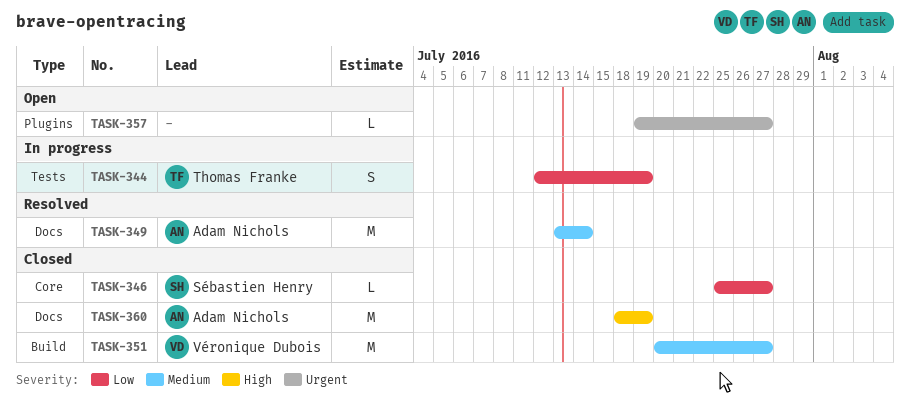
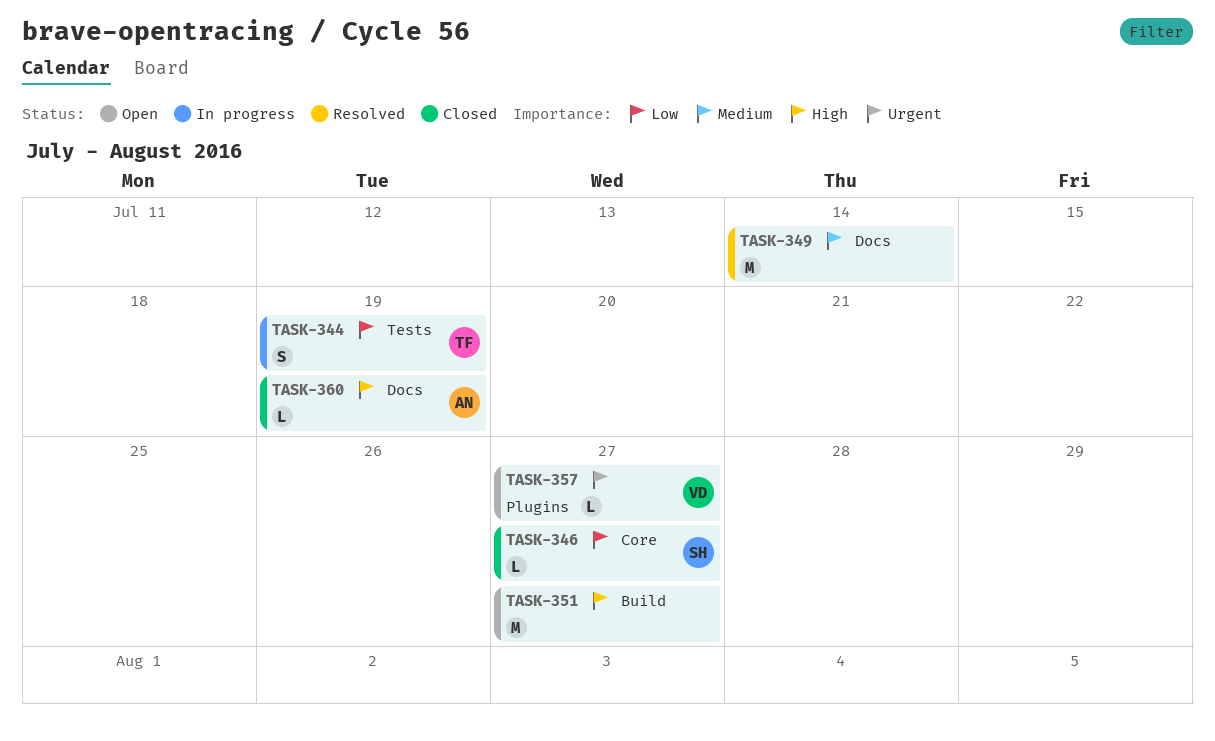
TASK-349, owner: Adam Nichols -> none
TASK-351, status: Closed -> Open
TASK-351, owner: Véronique Dubois -> none
TASK-351, priority: Medium -> High
TASK-357, owner: none -> Véronique Dubois
TASK-360, estimate: M -> L

